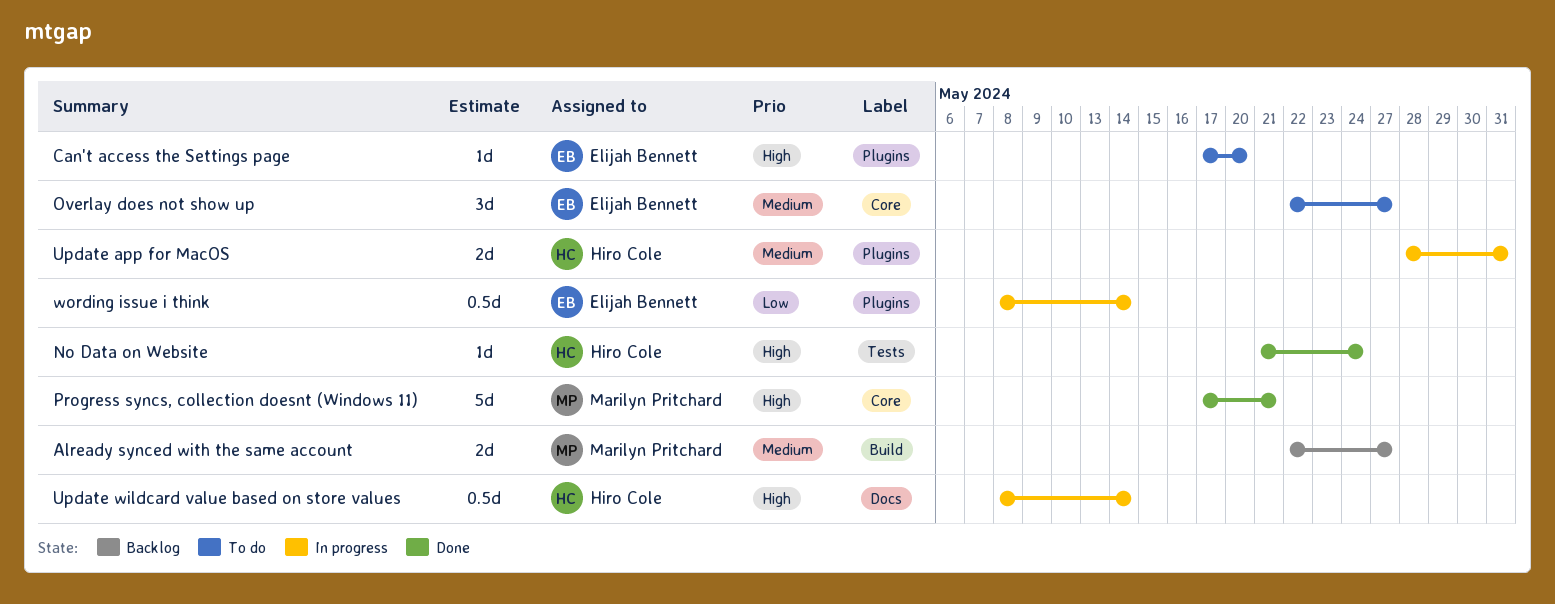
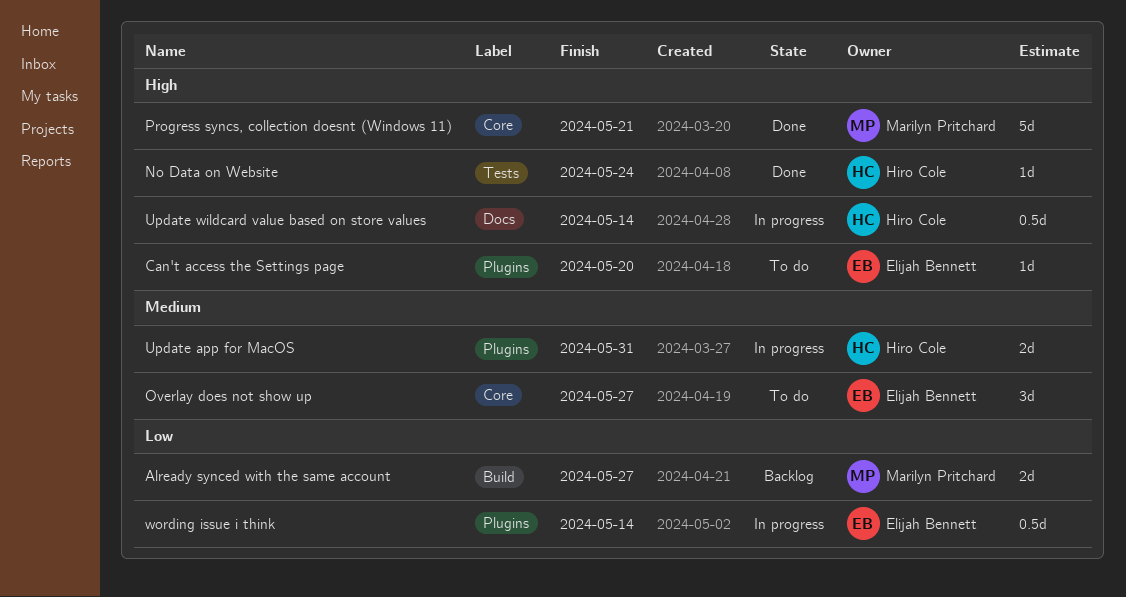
Already synced with the same account, priority: Medium -> Low

